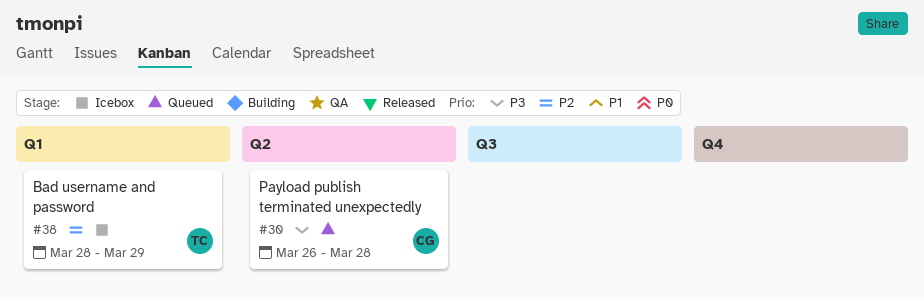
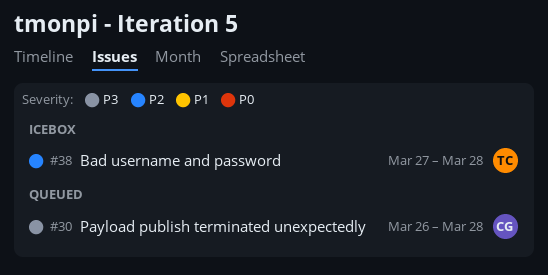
#38, start: Mar 28 -> Mar 27
#38, due: Mar 29 -> Mar 28

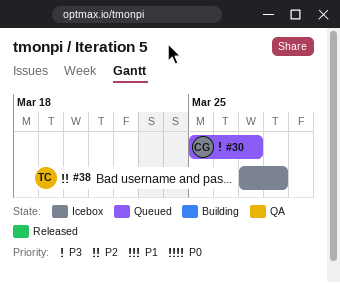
#30, start: Mar 26 -> Mar 25
#30, due: Mar 28 -> Mar 27

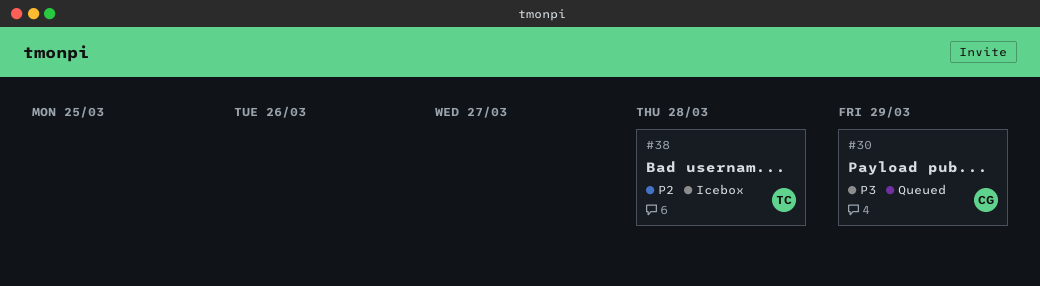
#30, due: Mar 27 -> Mar 29

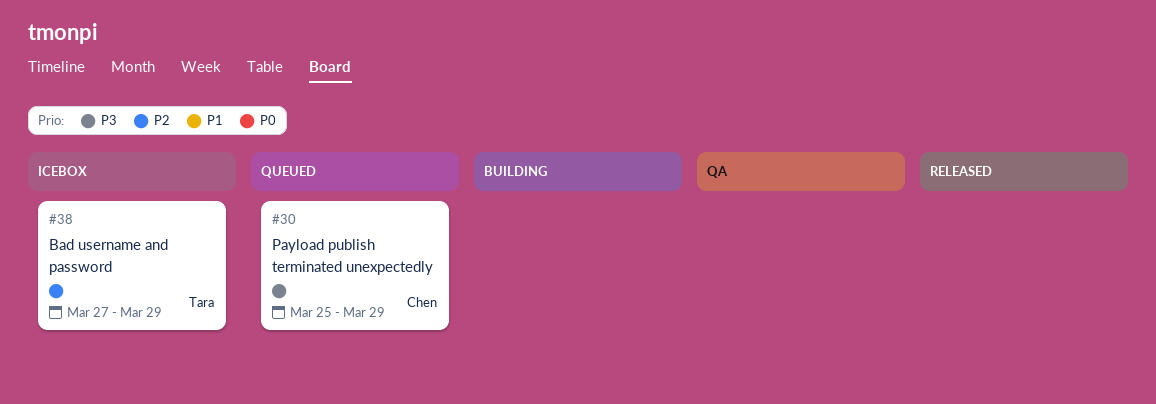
#38, due: Mar 28 -> Mar 29

